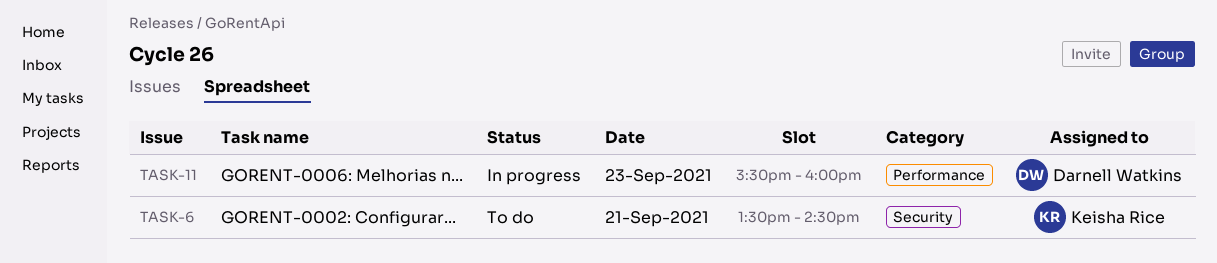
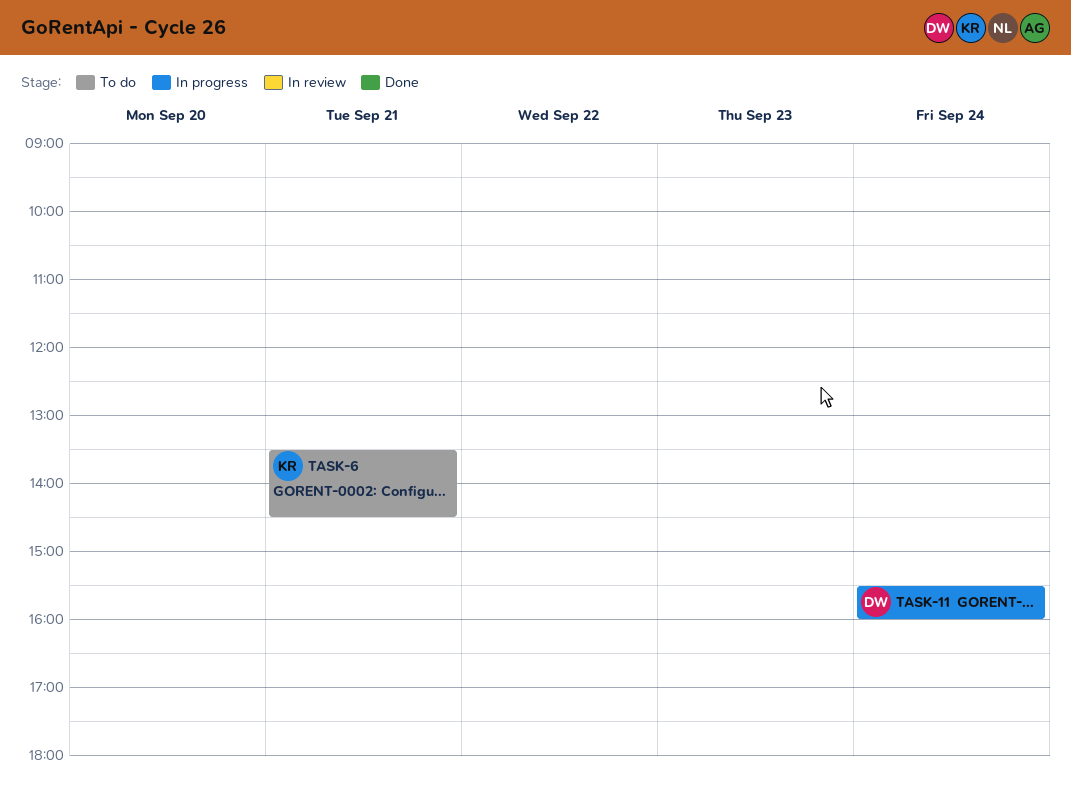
TASK-11, day: Sep 23 -> Sep 24

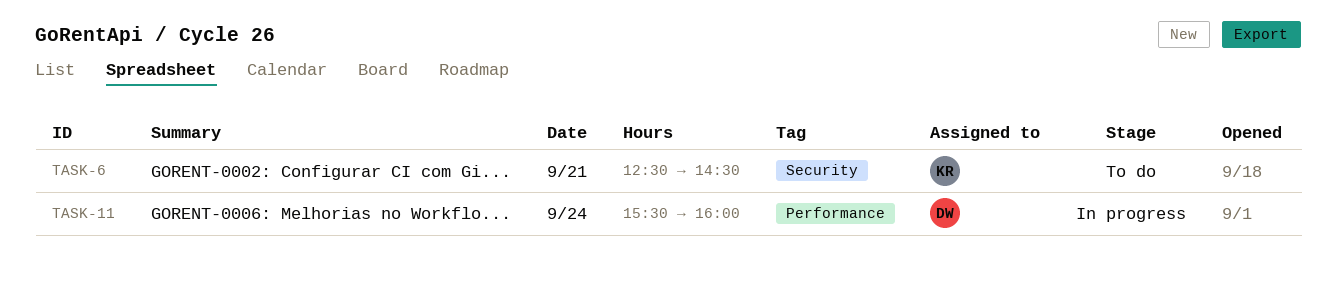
TASK-6, begins: 13:30 -> 12:30

